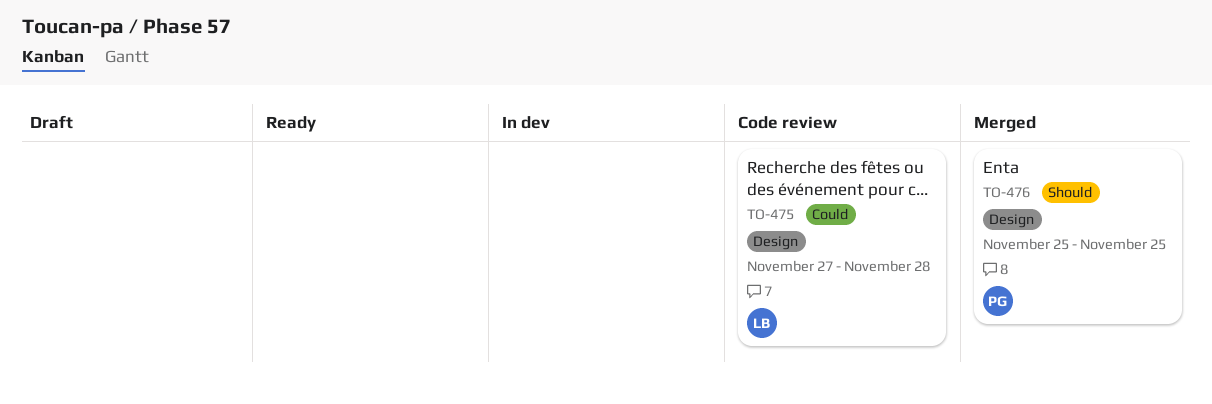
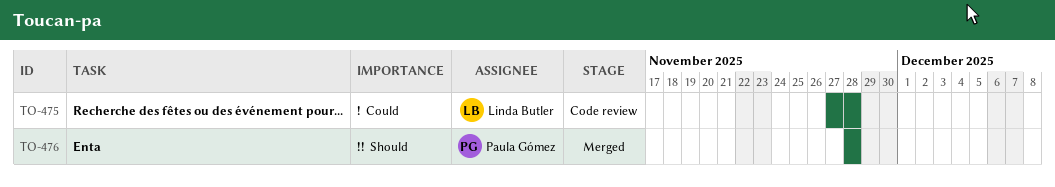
TO-476, start: Nov 25 -> Nov 28
TO-476, due: Nov 25 -> Nov 28

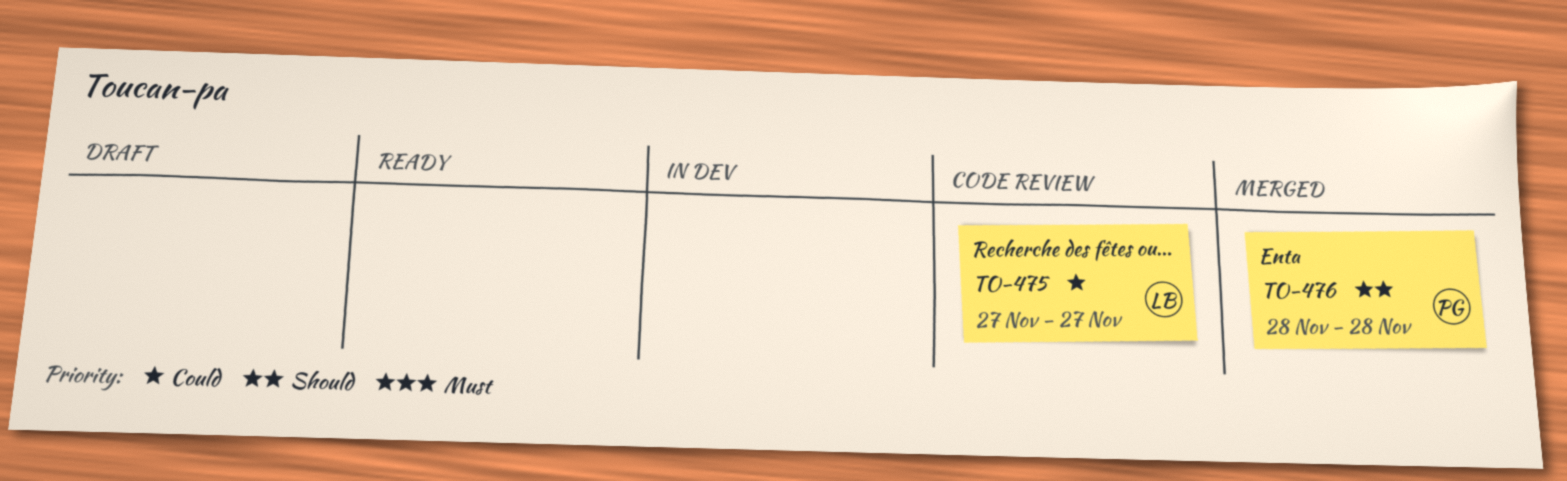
TO-475, due: Nov 28 -> Nov 27

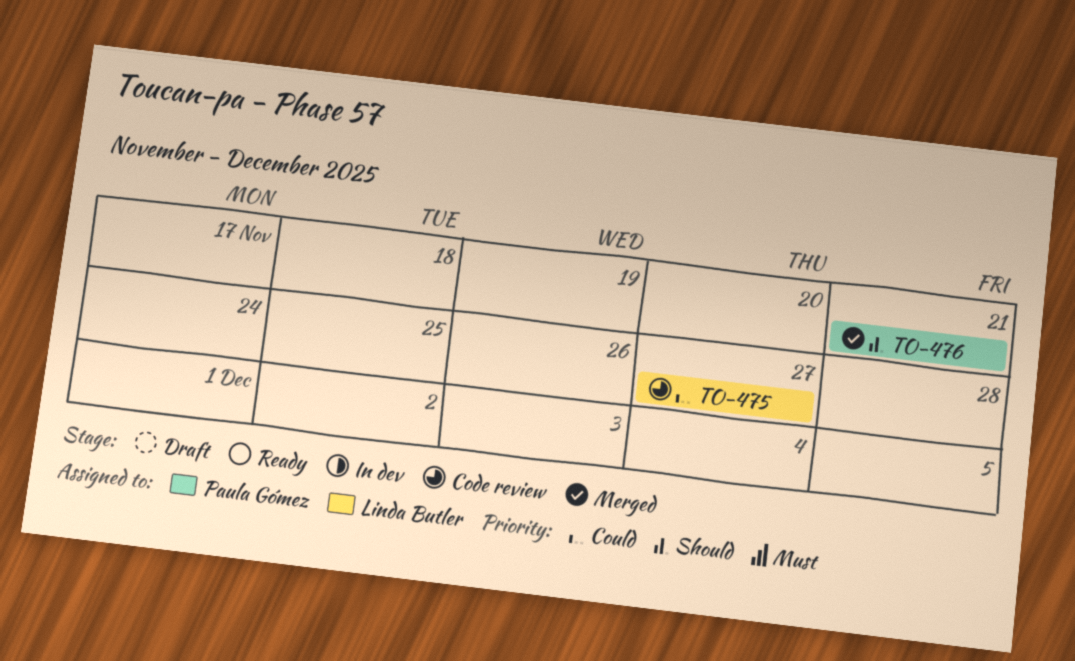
TO-476, start: Nov 28 -> Nov 21
TO-476, due: Nov 28 -> Nov 21

